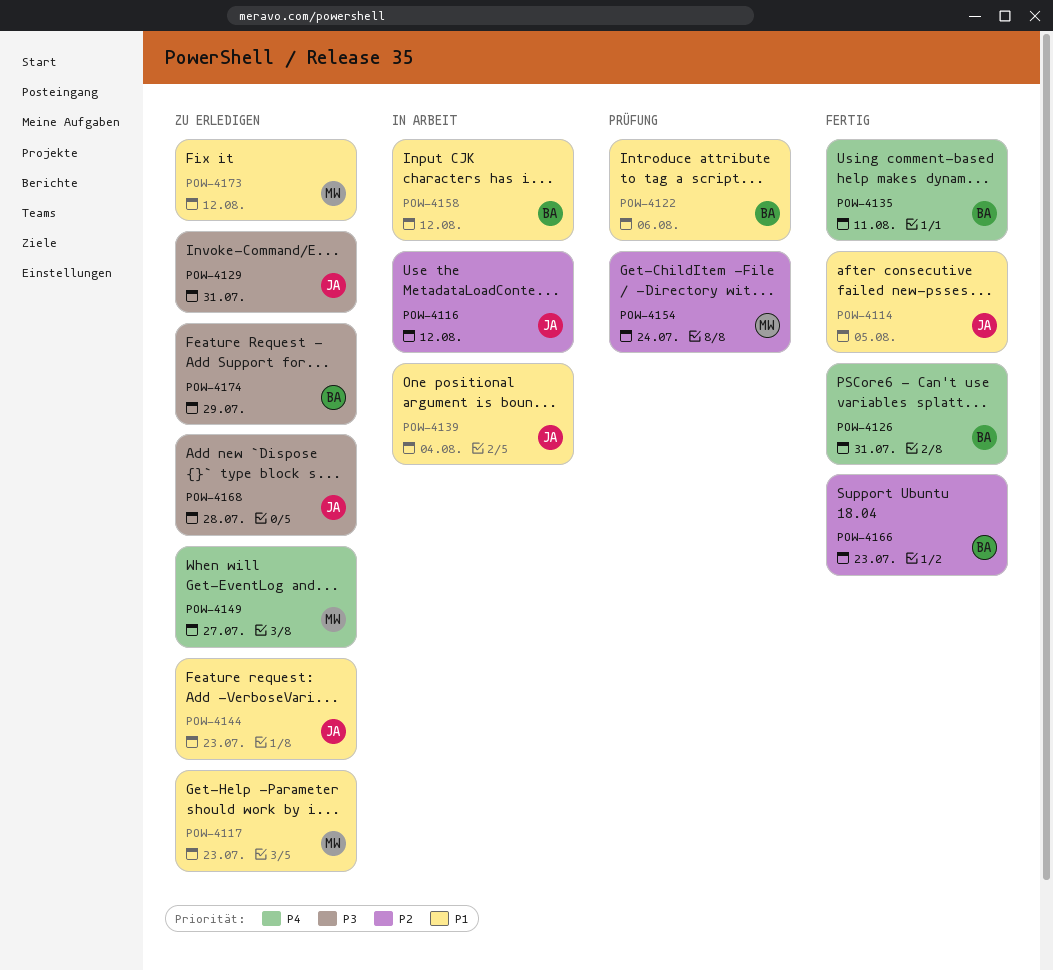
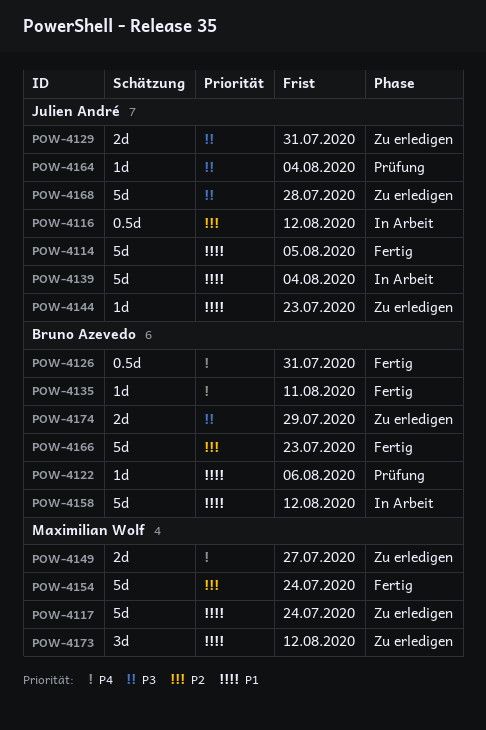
POW-4117, due: Jul 23 -> Jul 24
POW-4154, status: Prüfung -> Fertig
POW-4164: none -> present

